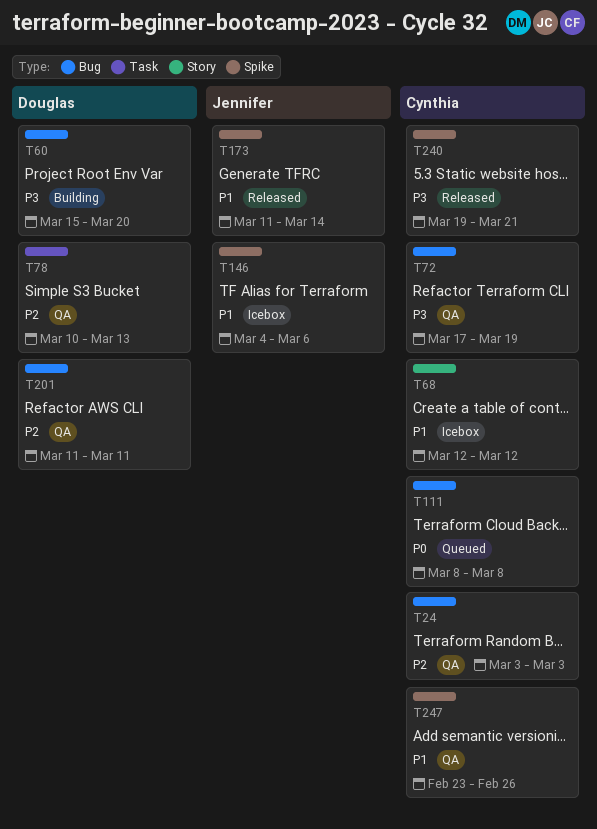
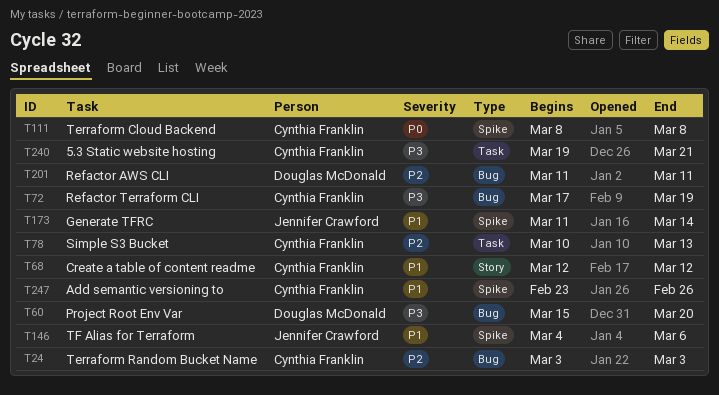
T78, owner: Douglas McDonald -> Cynthia Franklin
T111, label: Bug -> Spike
T240, label: Spike -> Task

